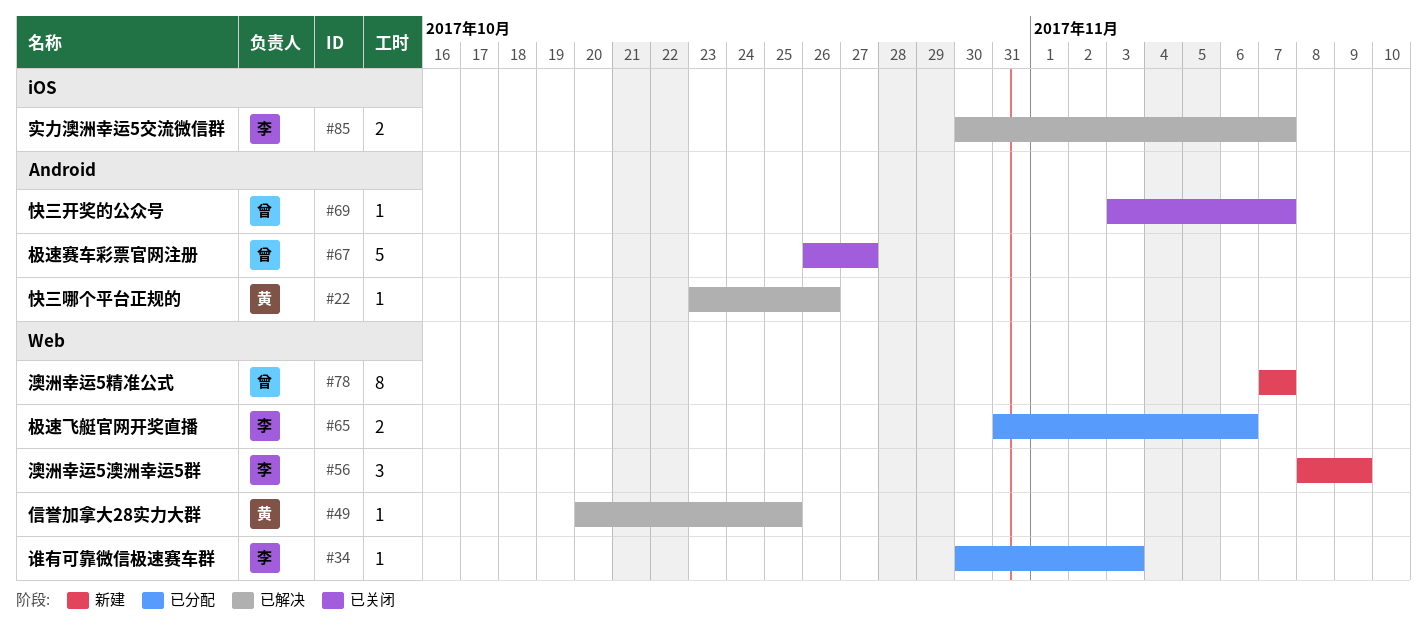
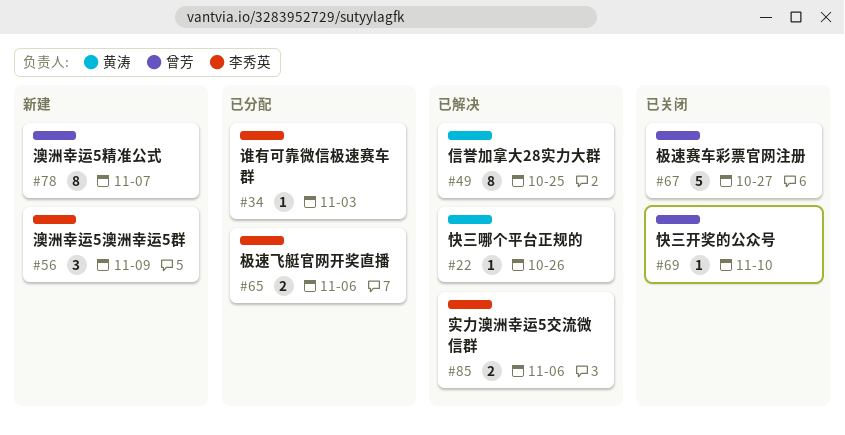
#49, estimate: 1 -> 8
#69, due: Nov 7 -> Nov 10
#85, due: Nov 7 -> Nov 6

